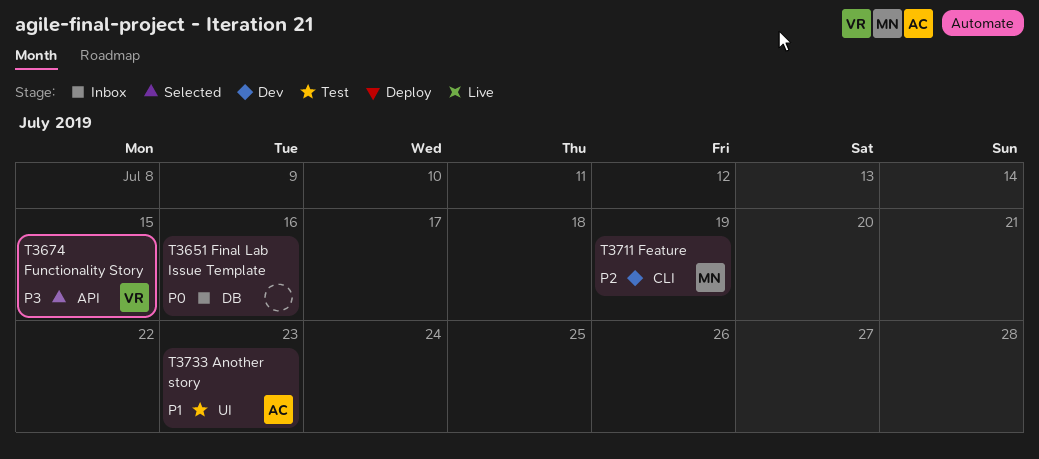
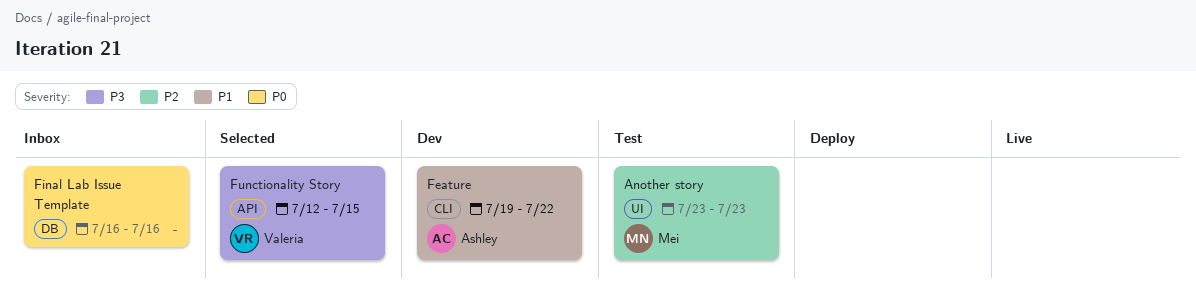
Another story, owner: Ashley -> Mei
Another story, priority: P1 -> P2
Feature, owner: Mei -> Ashley
Feature, priority: P2 -> P1
Feature, due: Jul 19 -> Jul 22

